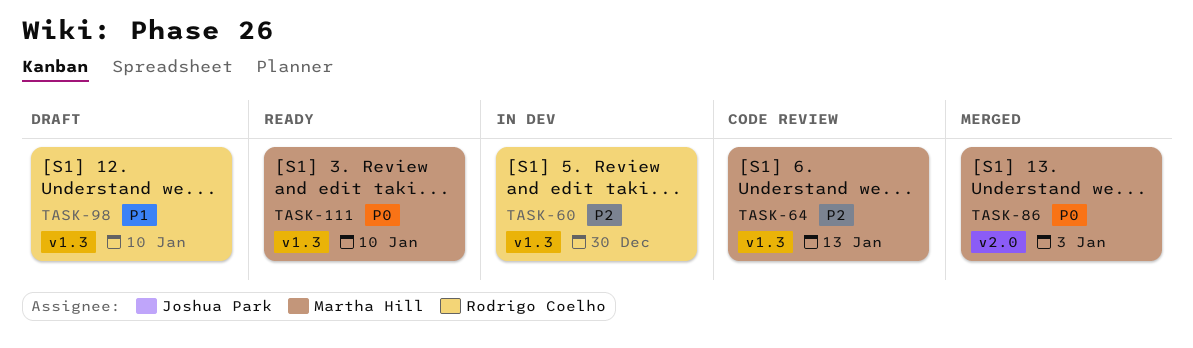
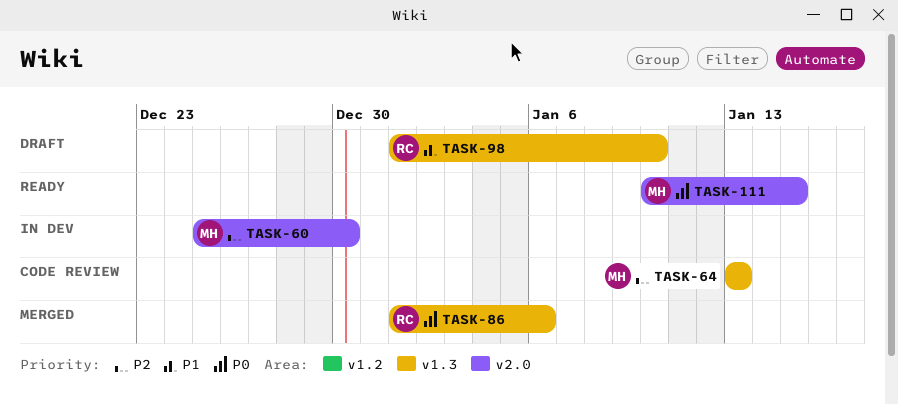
TASK-60, owner: Rodrigo Coelho -> Martha Hill
TASK-60, label: v1.3 -> v2.0
TASK-86, owner: Martha Hill -> Rodrigo Coelho
TASK-86, label: v2.0 -> v1.3
TASK-86, due: Jan 3 -> Jan 6
TASK-111, label: v1.3 -> v2.0
TASK-111, due: Jan 10 -> Jan 15

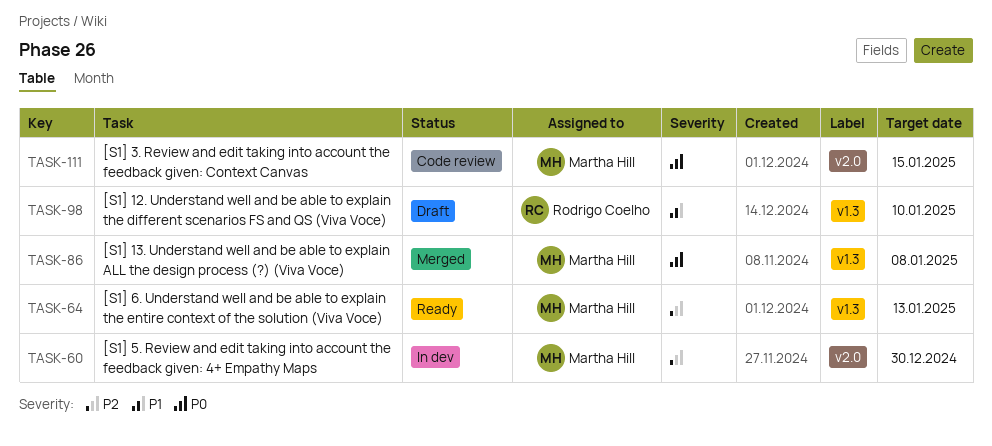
TASK-64, status: Code review -> Ready
TASK-86, owner: Rodrigo Coelho -> Martha Hill
TASK-86, due: Jan 6 -> Jan 8
TASK-111, status: Ready -> Code review

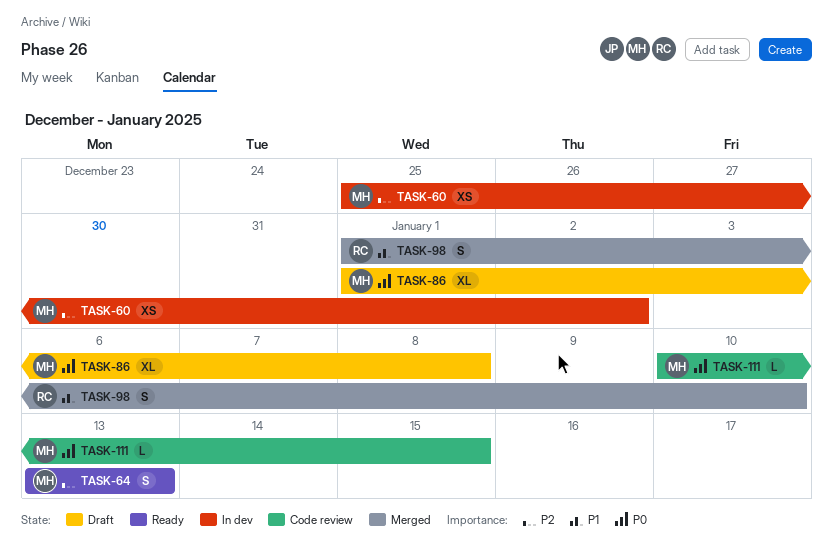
TASK-60, due: Dec 30 -> Jan 2
TASK-86, status: Merged -> Draft
TASK-98, status: Draft -> Merged

